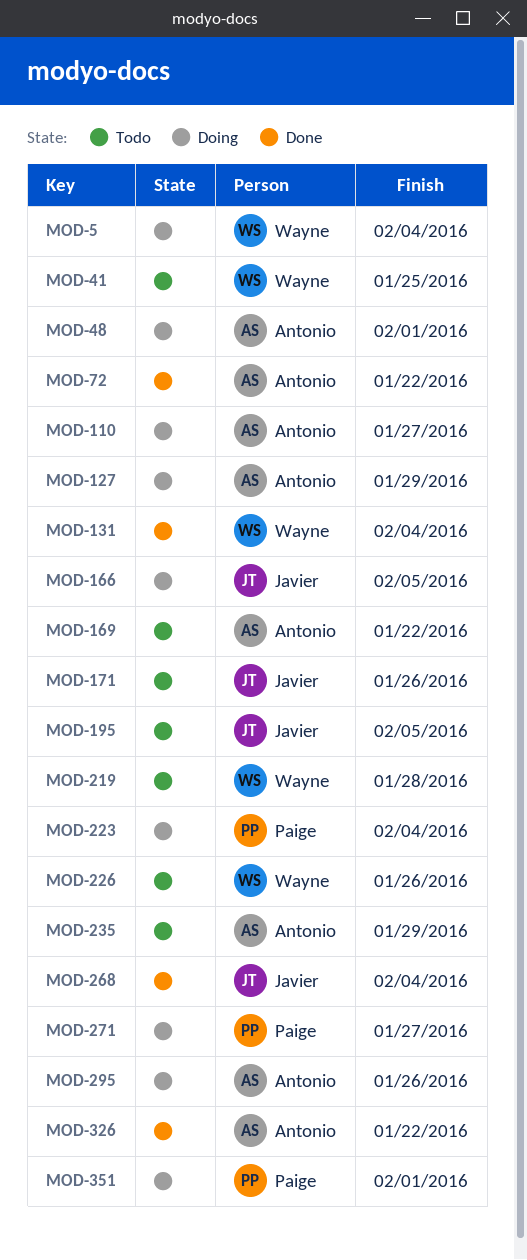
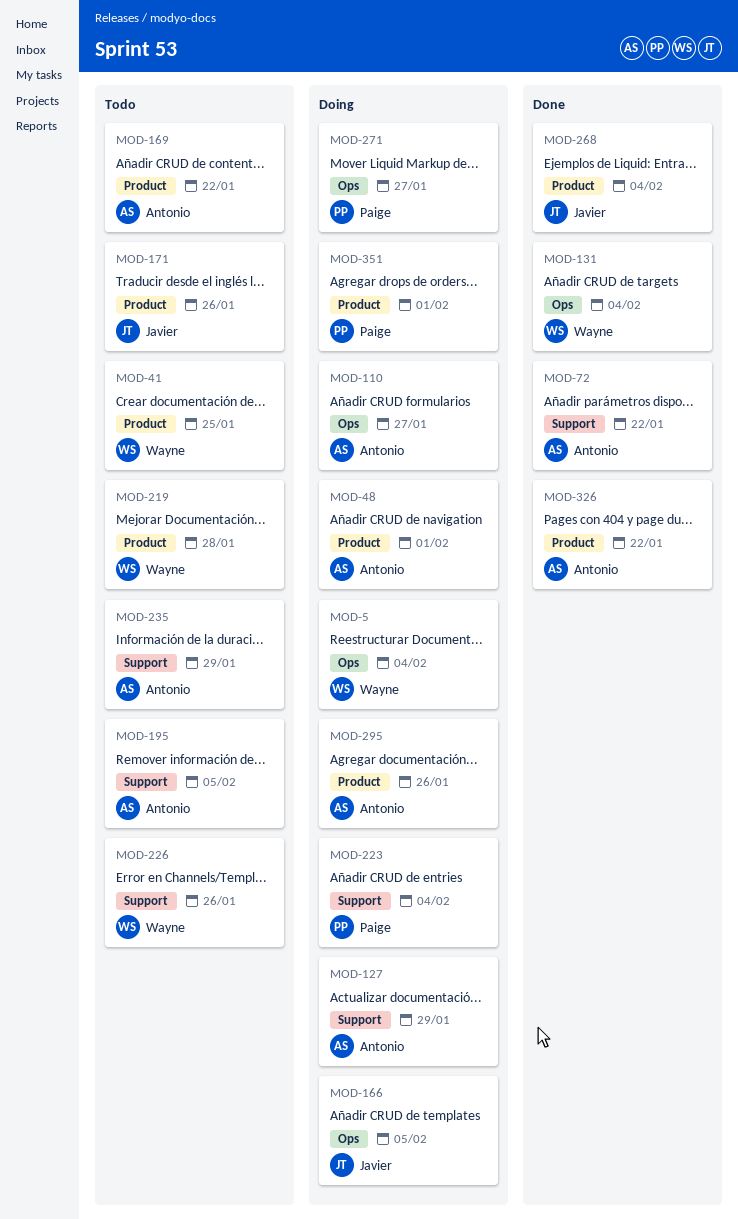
MOD-195, owner: Javier -> Antonio

